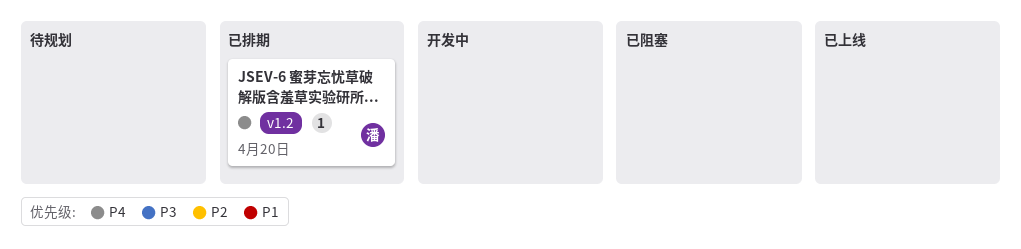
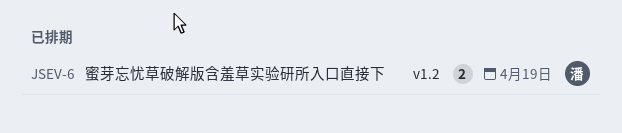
JSEV-6, estimate: 1 -> 2
JSEV-6, due: Apr 20 -> Apr 19

